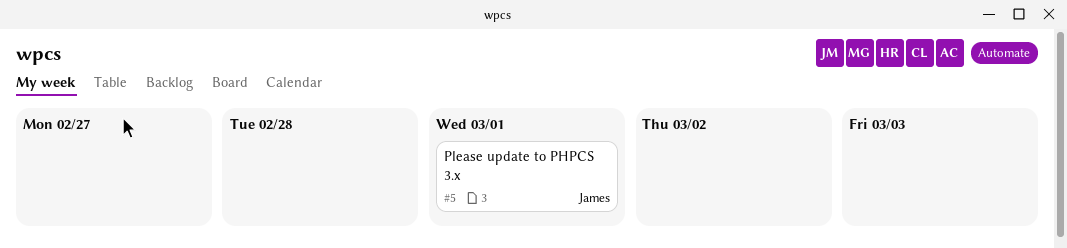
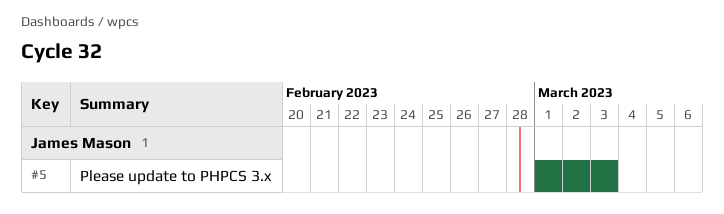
#5, due: Mar 1 -> Mar 3

